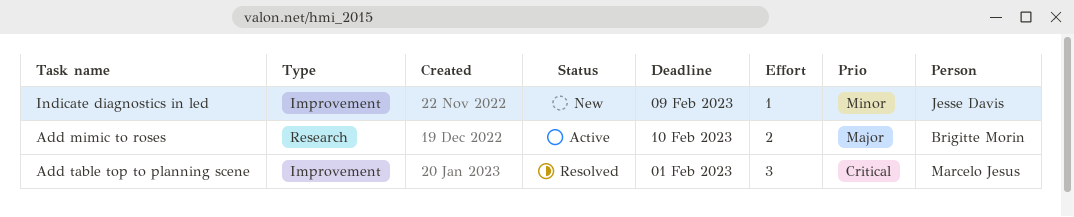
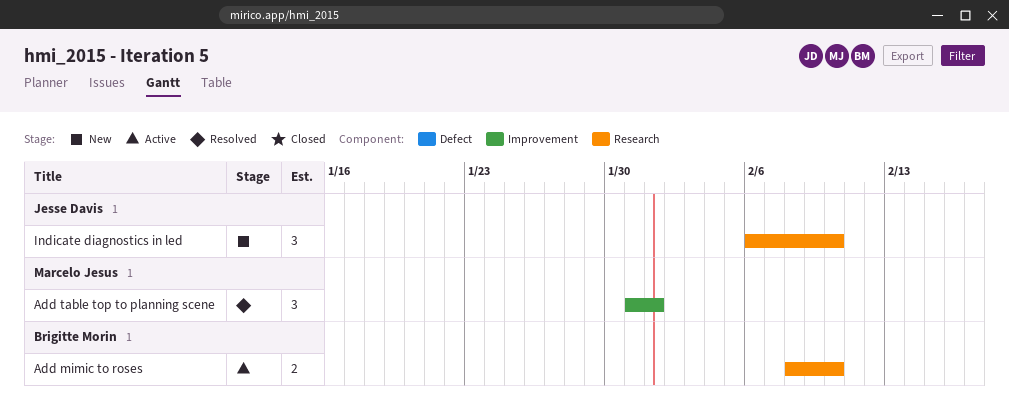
Indicate diagnostics in led, label: Improvement -> Research
Indicate diagnostics in led, estimate: 1 -> 3
Indicate diagnostics in led, due: Feb 9 -> Feb 10

